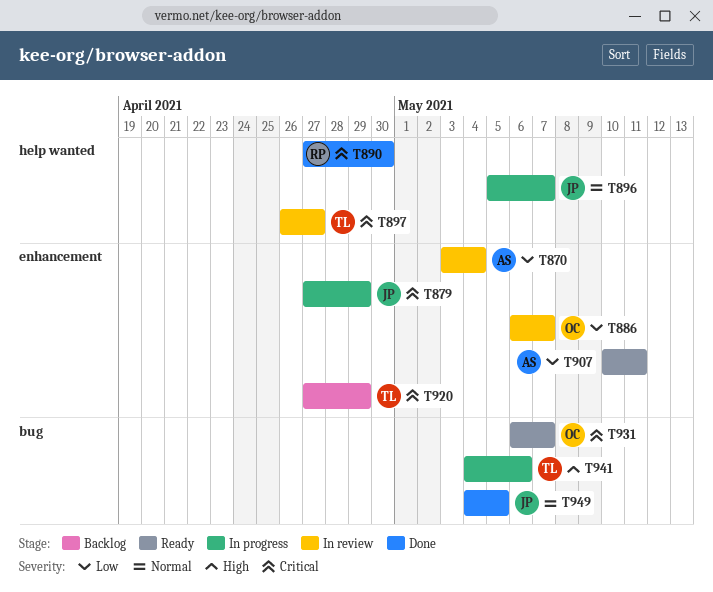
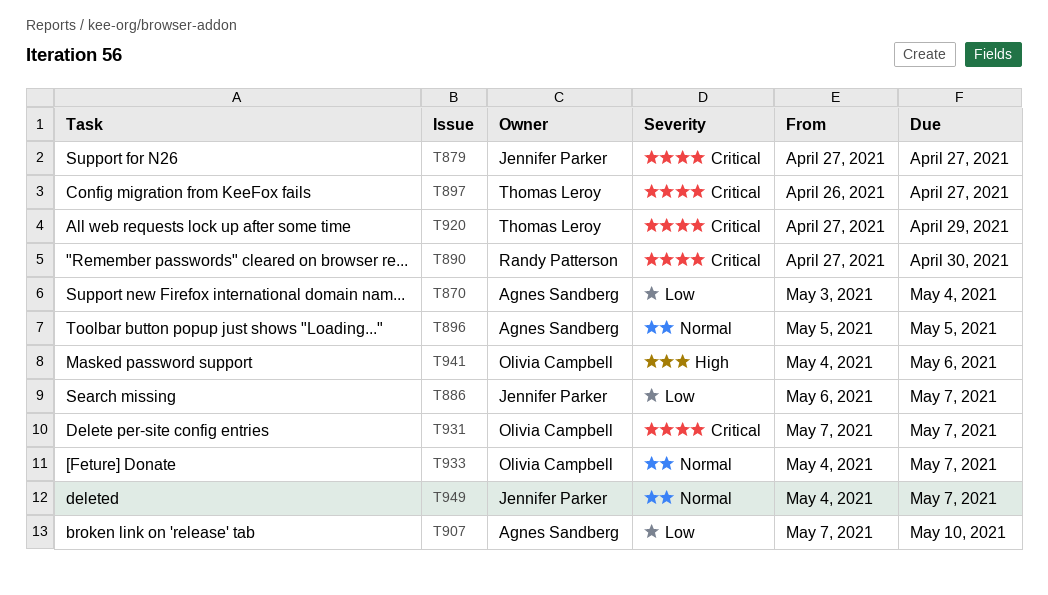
T879, due: Apr 29 -> Apr 27
T886, owner: Olivia Campbell -> Jennifer Parker
T896, owner: Jennifer Parker -> Agnes Sandberg
T896, due: May 7 -> May 5
T907, start: May 10 -> May 7
T907, due: May 11 -> May 10
T931, start: May 6 -> May 7
T933: none -> present
T941, owner: Thomas Leroy -> Olivia Campbell
T949, due: May 5 -> May 7

